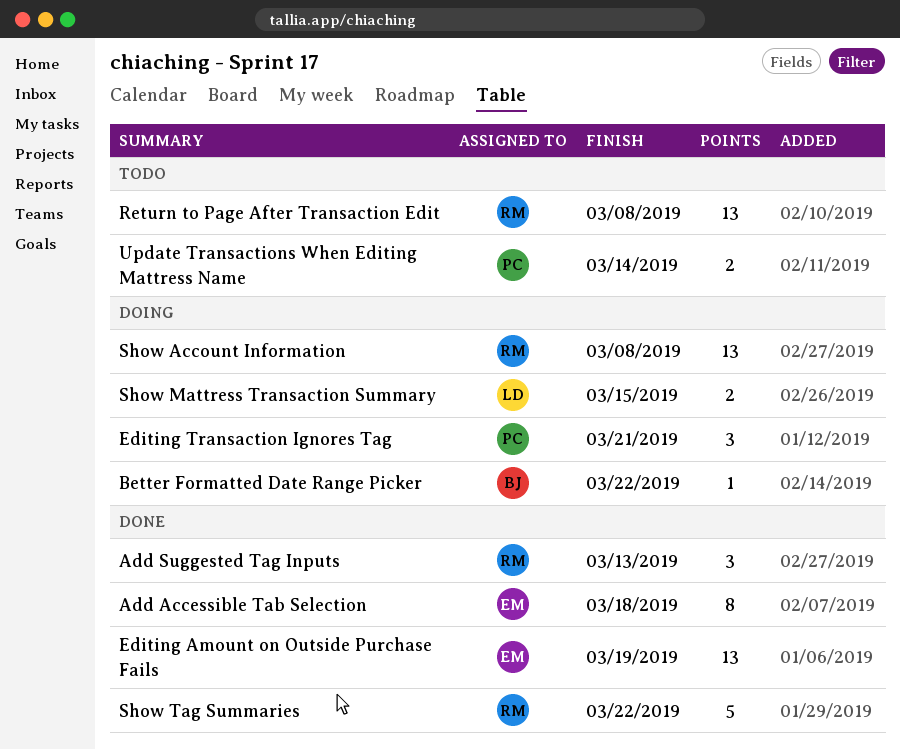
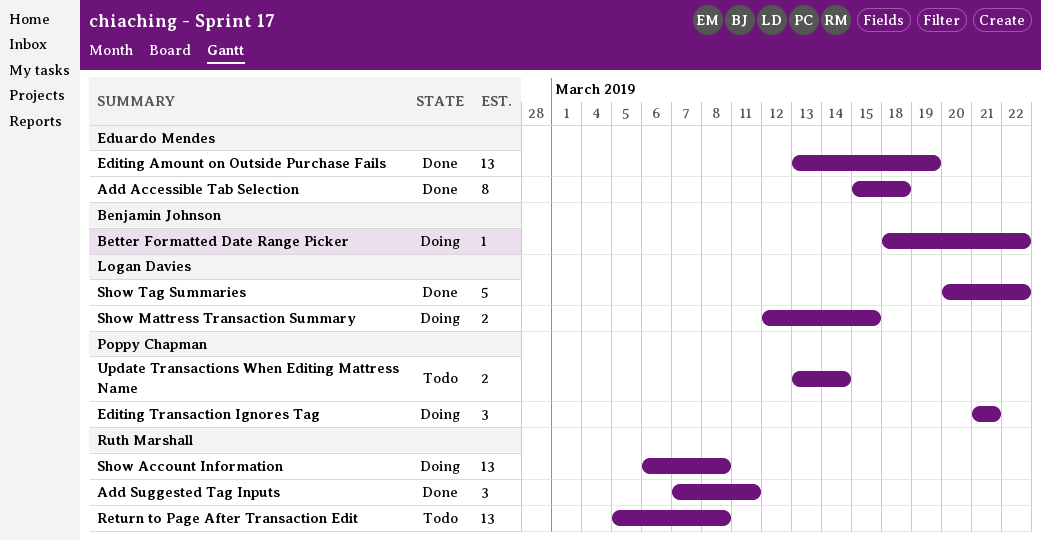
Add Suggested Tag Inputs, due: Mar 13 -> Mar 11
Show Tag Summaries, owner: Ruth Marshall -> Logan Davies

